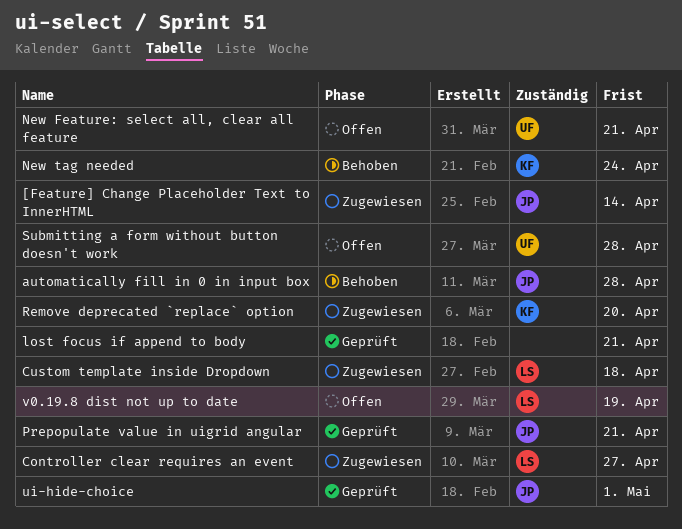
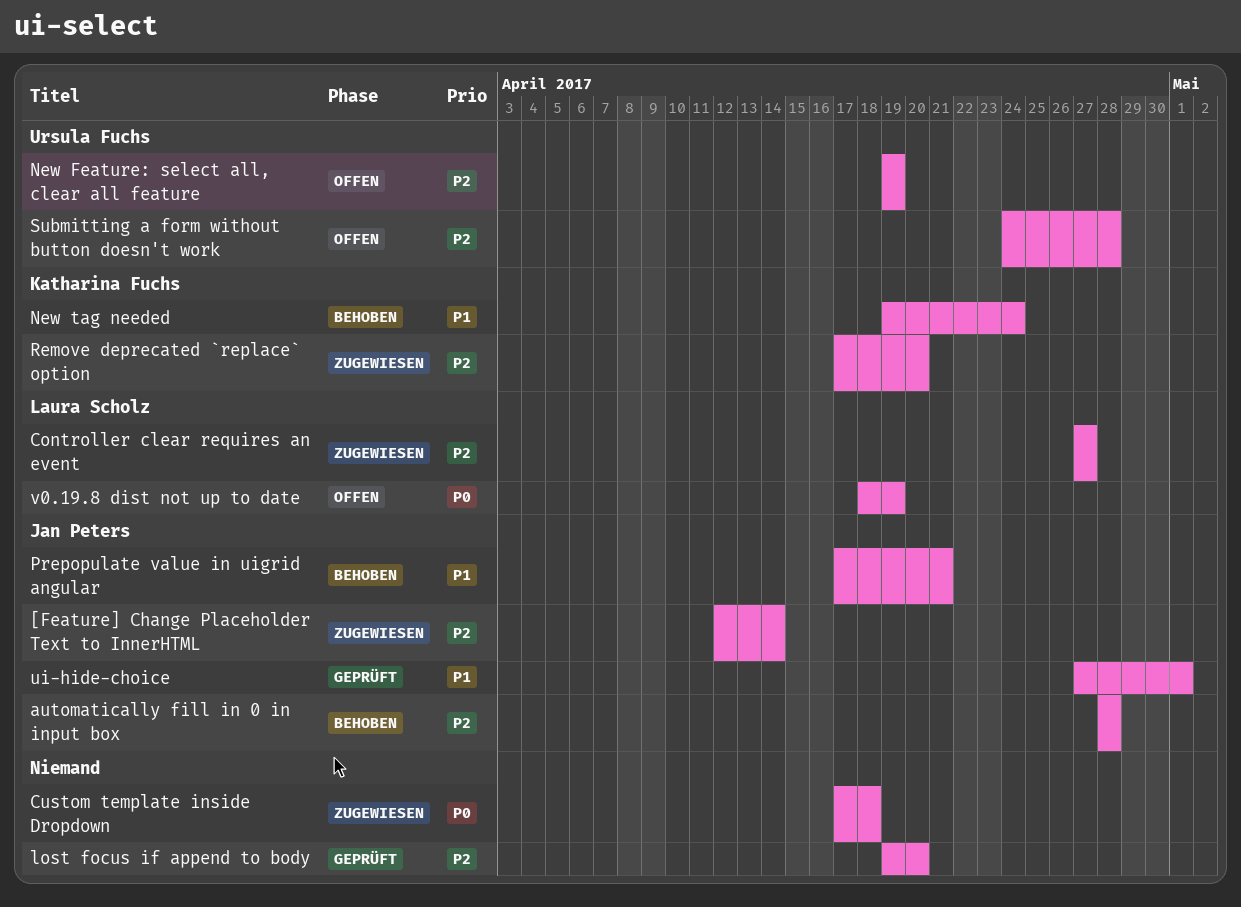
Custom template inside Dropdown, owner: Laura Scholz -> none
lost focus if append to body, due: Apr 21 -> Apr 20
New Feature: select all, clear all feature, due: Apr 21 -> Apr 19
Prepopulate value in uigrid angular, status: Geprüft -> Behoben

